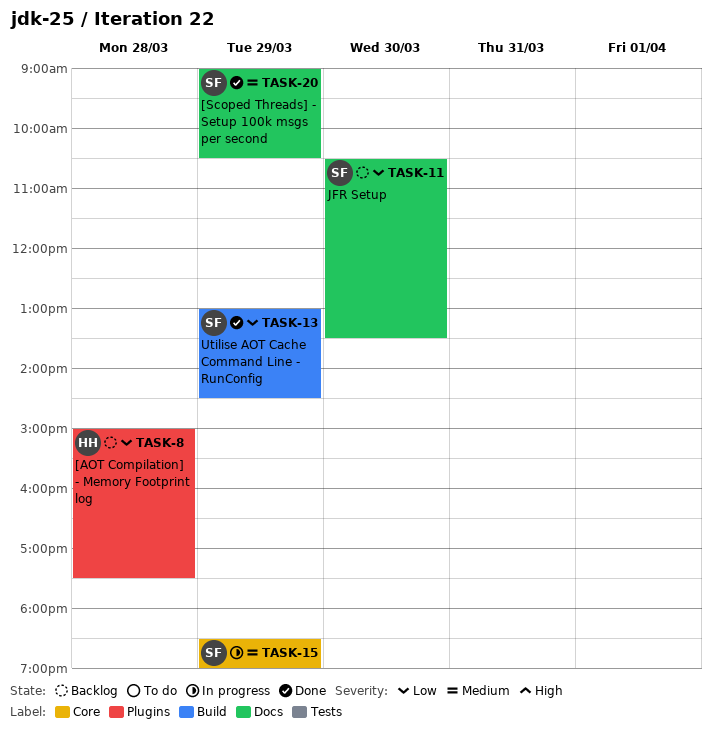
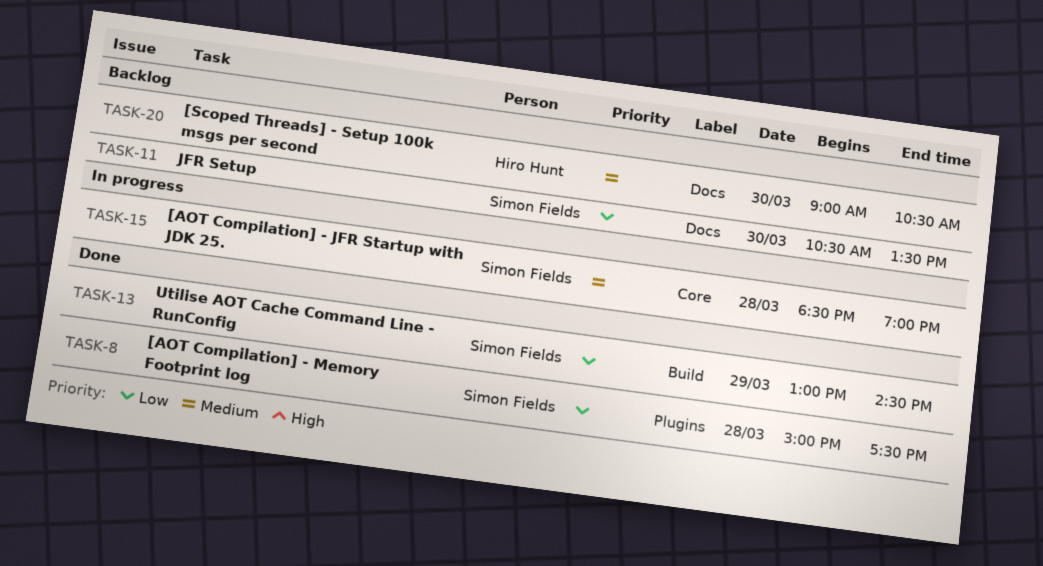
TASK-8, status: Backlog -> Done
TASK-8, owner: Hiro Hunt -> Simon Fields
TASK-15, day: Mar 29 -> Mar 28
TASK-20, status: Done -> Backlog
TASK-20, owner: Simon Fields -> Hiro Hunt
TASK-20, day: Mar 29 -> Mar 30

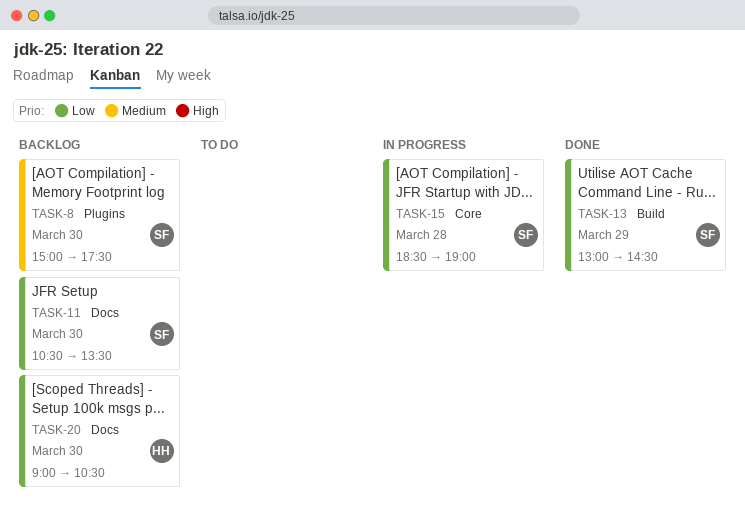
TASK-8, status: Done -> Backlog
TASK-8, priority: Low -> Medium
TASK-8, day: Mar 28 -> Mar 30
TASK-15, priority: Medium -> Low
TASK-20, priority: Medium -> Low

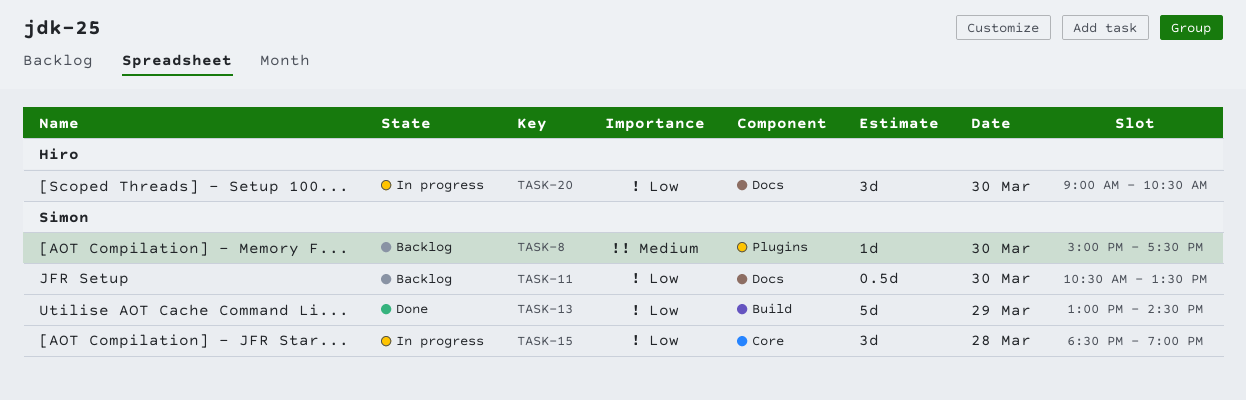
TASK-20, status: Backlog -> In progress

